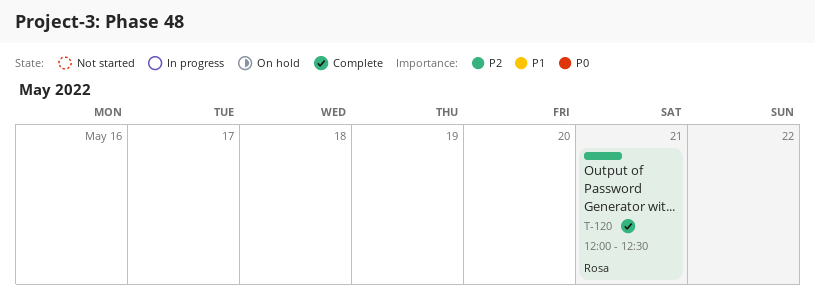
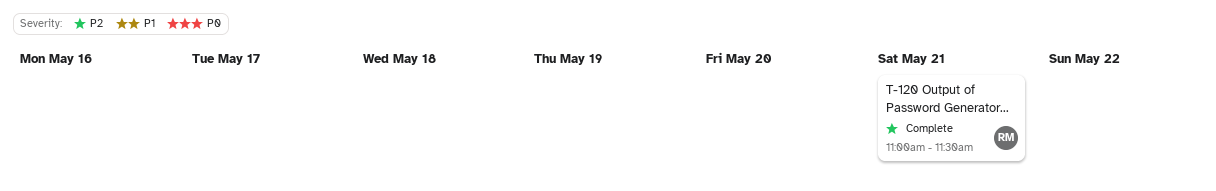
T-120, begins: 12:00 -> 11:00
T-120, ends: 12:30 -> 11:30

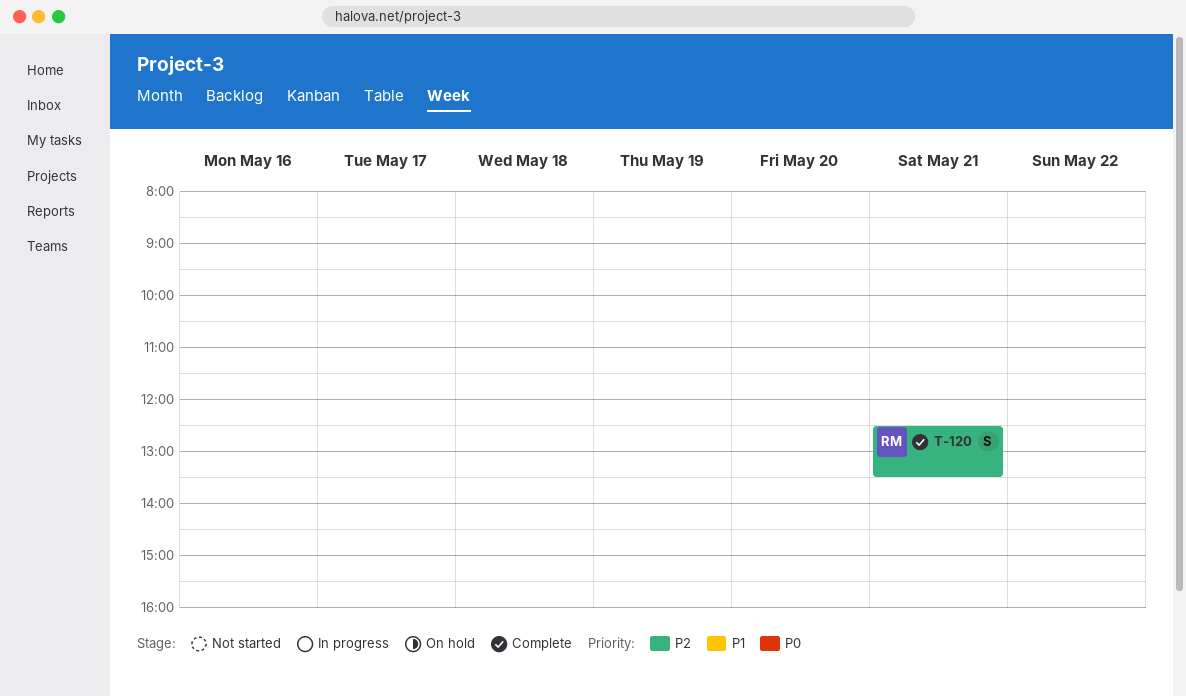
T-120, begins: 11:00 -> 12:30
T-120, ends: 11:30 -> 13:30

